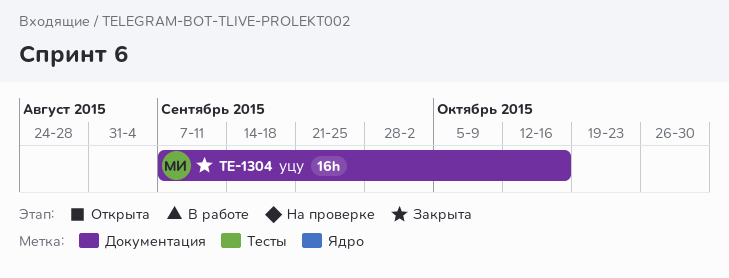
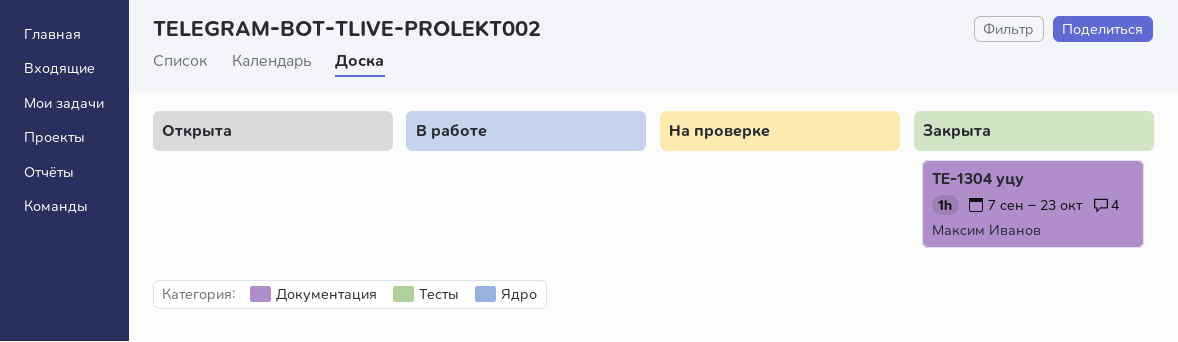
TE-1304, estimate: 16h -> 1h
TE-1304, due: Oct 16 -> Oct 23

